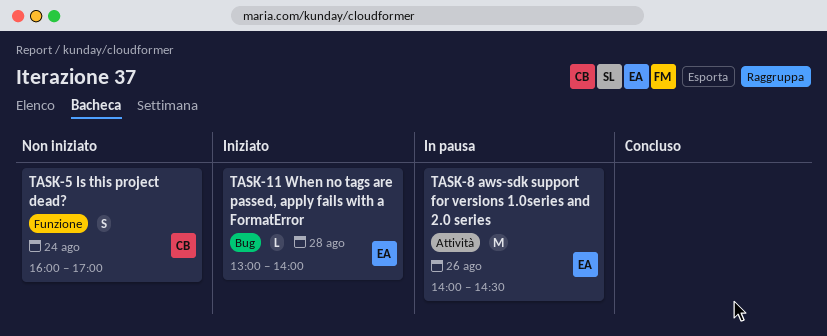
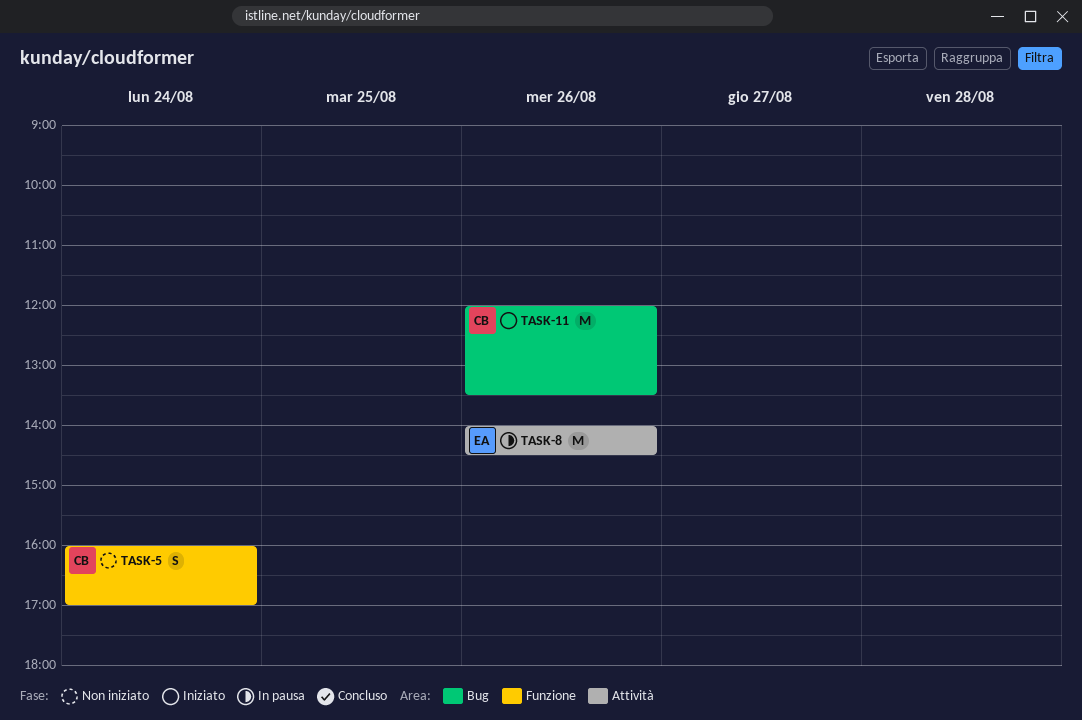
TASK-11, owner: EA -> CB
TASK-11, estimate: L -> M
TASK-11, day: Aug 28 -> Aug 26
TASK-11, begins: 13:00 -> 12:00
TASK-11, ends: 14:00 -> 13:30

